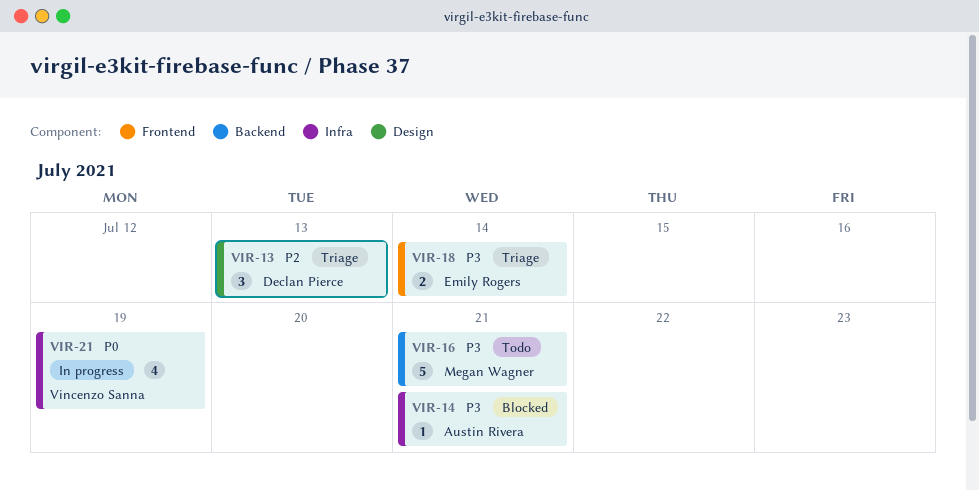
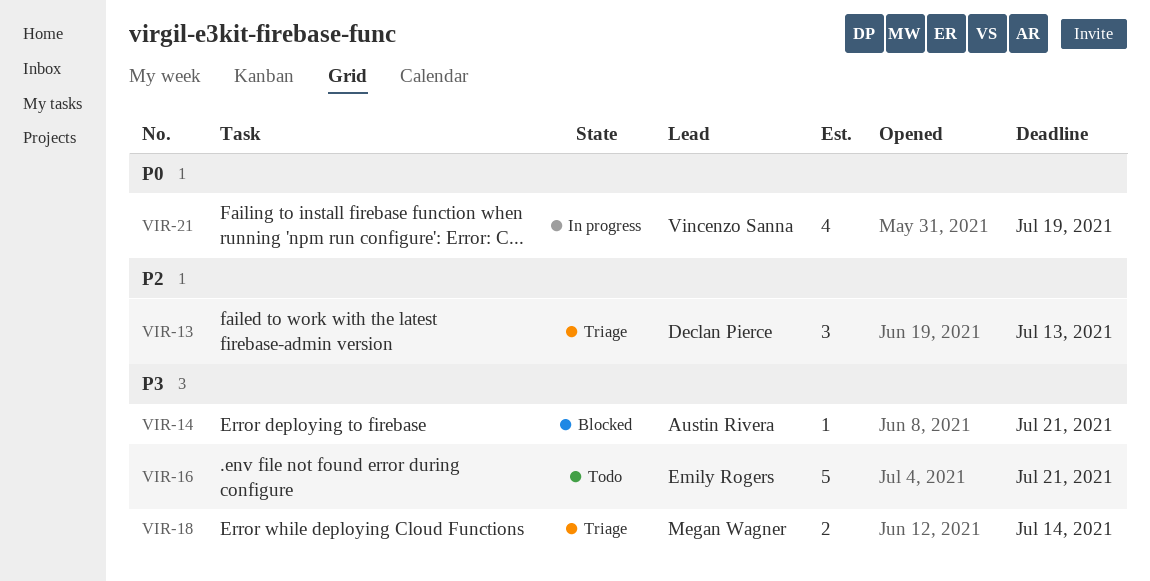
VIR-16, owner: Megan Wagner -> Emily Rogers
VIR-18, owner: Emily Rogers -> Megan Wagner

